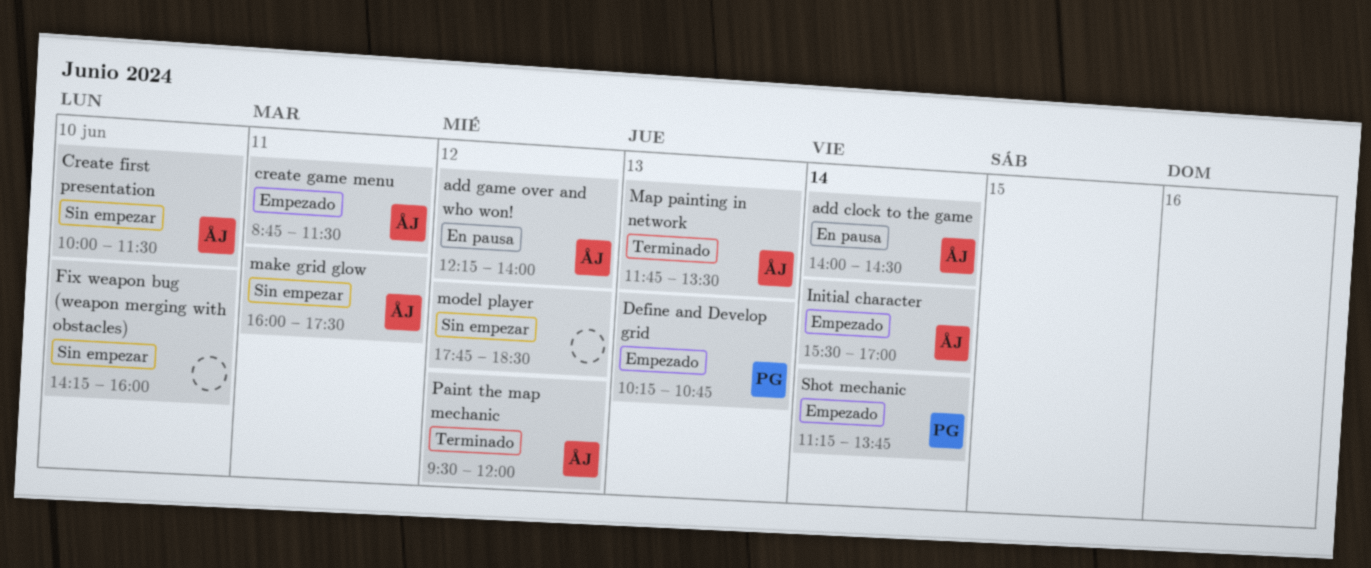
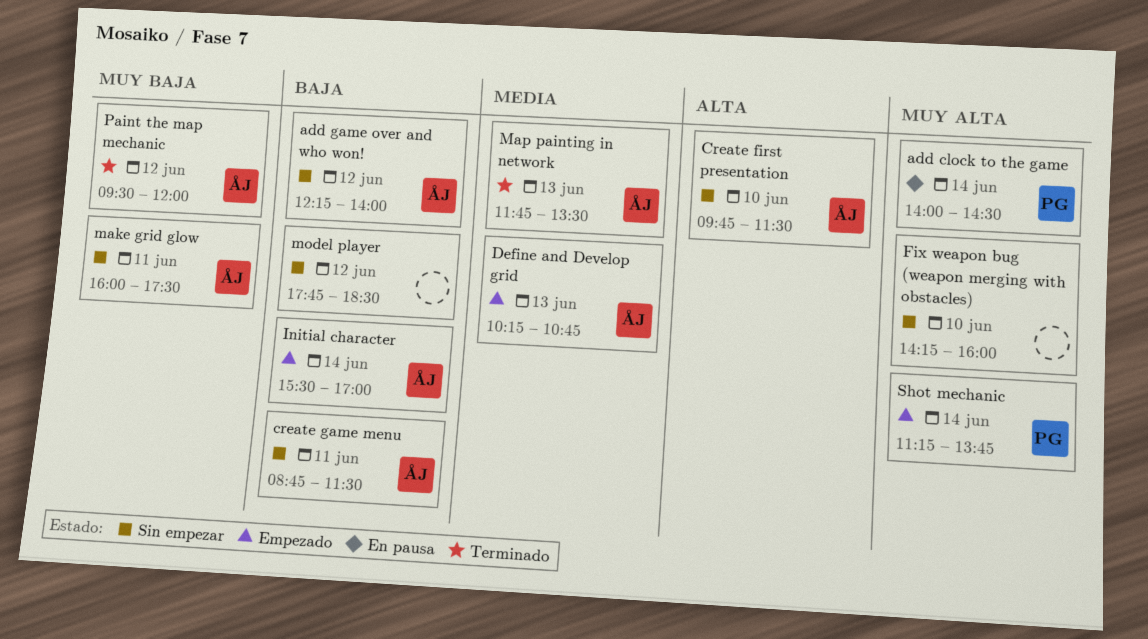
add clock to the game, owner: ÅJ -> PG
add game over and who won!, status: En pausa -> Sin empezar
Create first presentation, begins: 10:00 -> 09:45
create game menu, status: Empezado -> Sin empezar
Define and Develop grid, owner: PG -> ÅJ

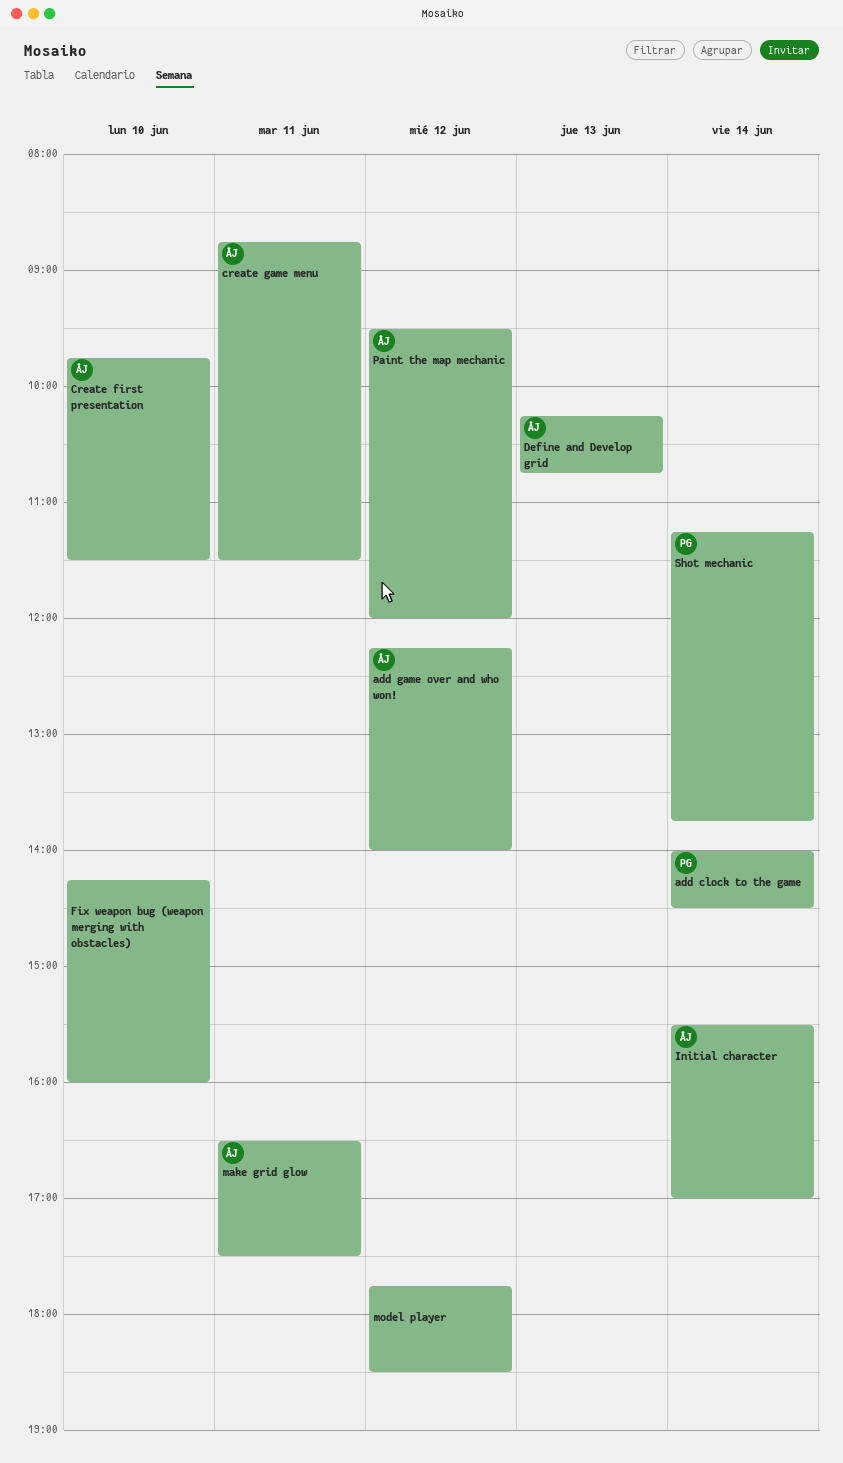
make grid glow, begins: 16:00 -> 16:30
Map painting in network: present -> none

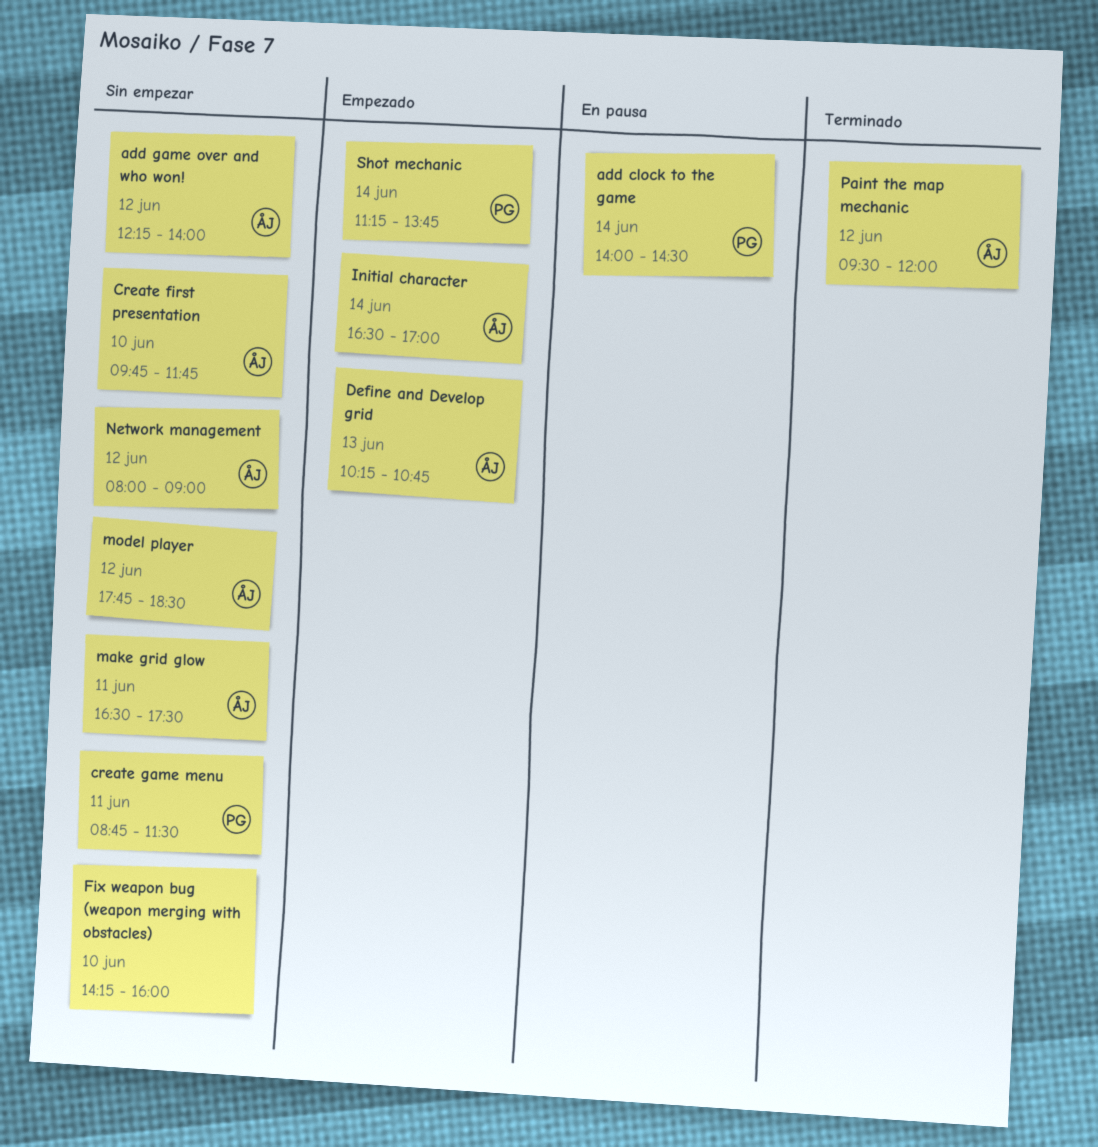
Create first presentation, ends: 11:30 -> 11:45
create game menu, owner: ÅJ -> PG
Initial character, begins: 15:30 -> 16:30
model player, owner: none -> ÅJ
Network management: none -> present

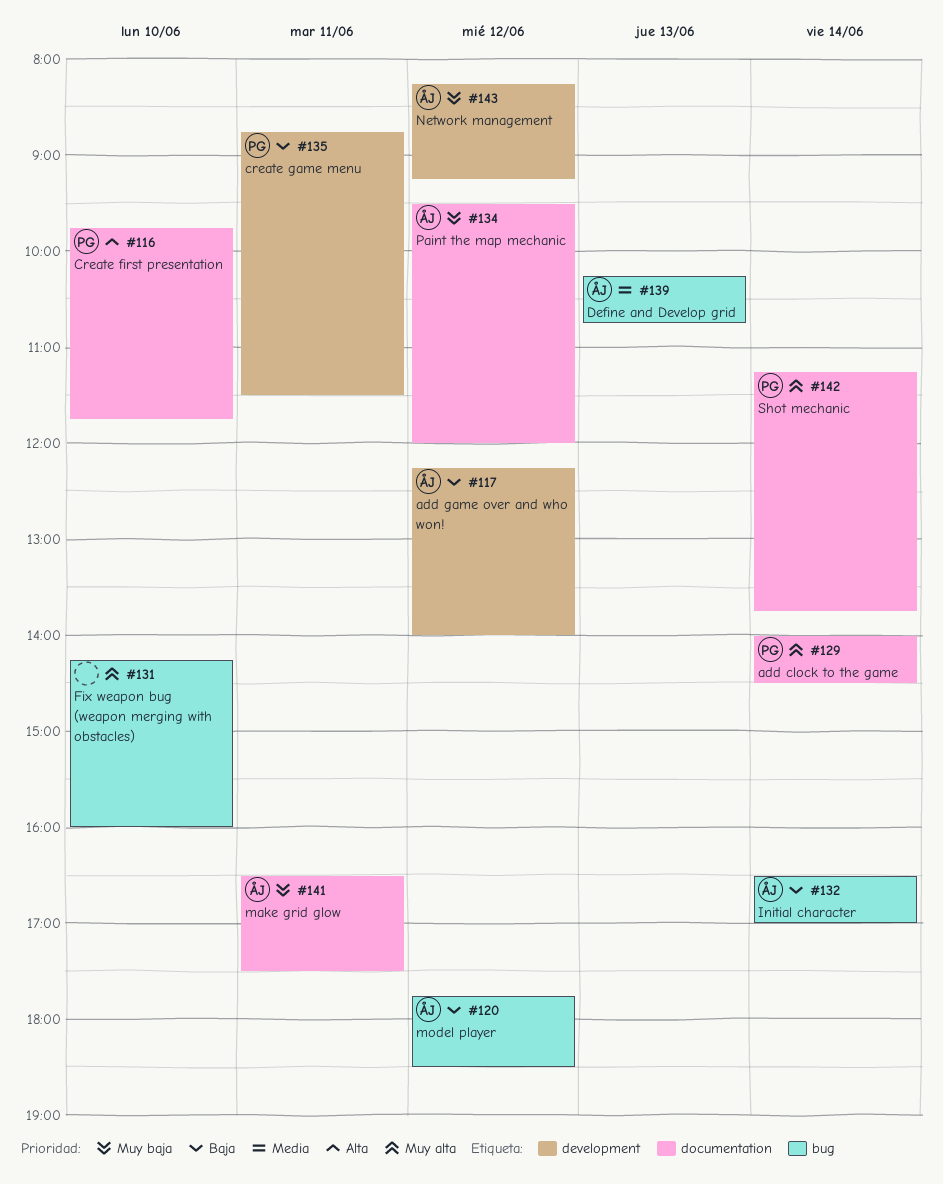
Create first presentation, owner: ÅJ -> PG
Network management, begins: 08:00 -> 08:15
Network management, ends: 09:00 -> 09:15

